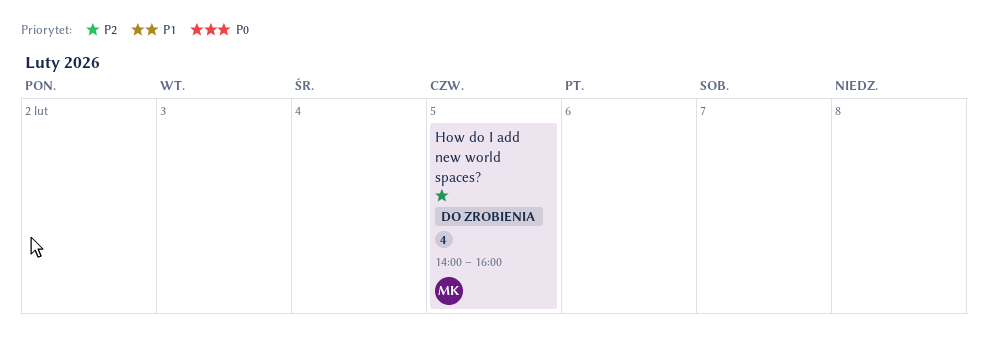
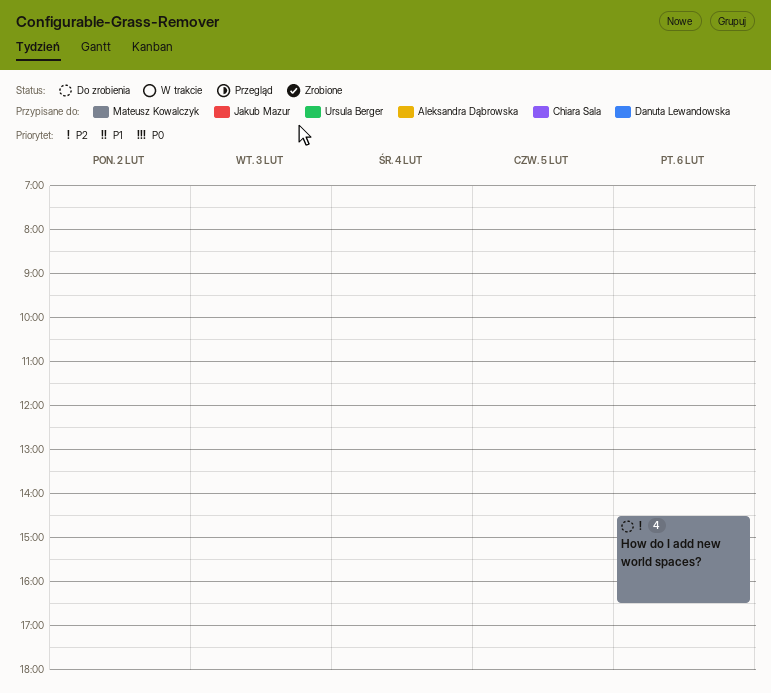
How do I add new world spaces?, day: Feb 5 -> Feb 6
How do I add new world spaces?, begins: 14:00 -> 14:30
How do I add new world spaces?, ends: 16:00 -> 16:30

